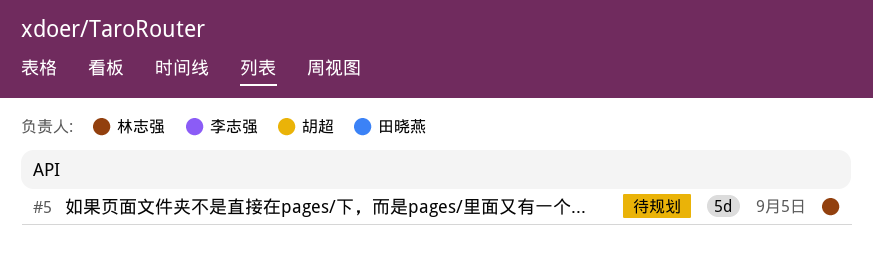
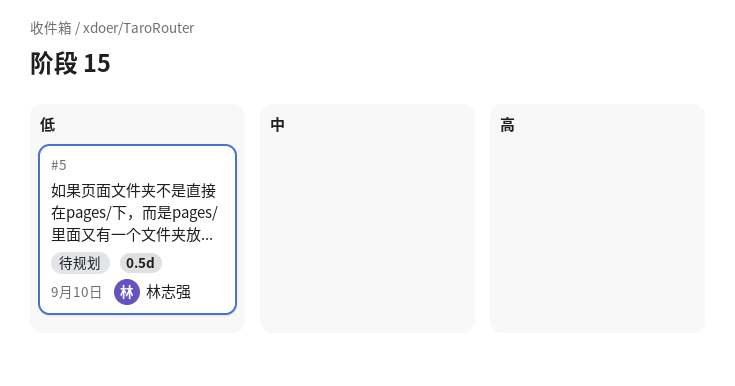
#5, estimate: 5d -> 0.5d
#5, due: Sep 5 -> Sep 10

